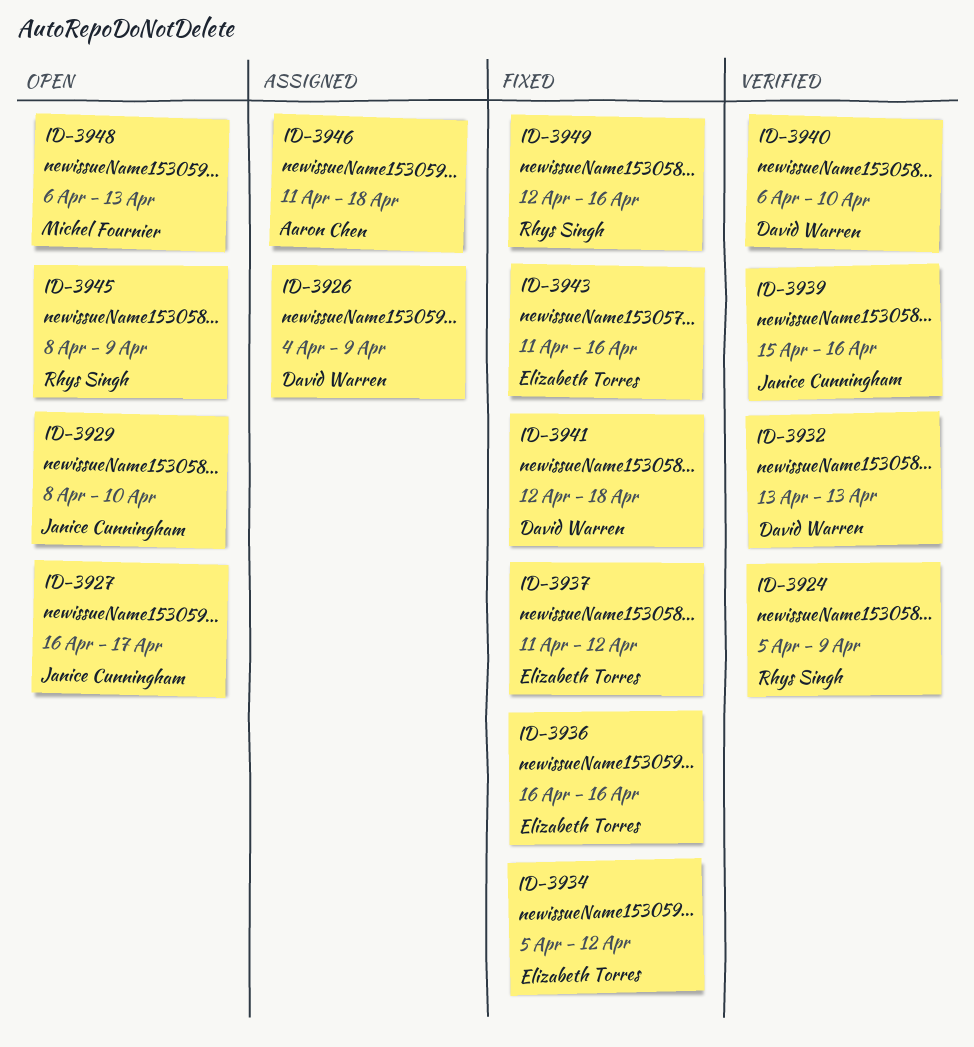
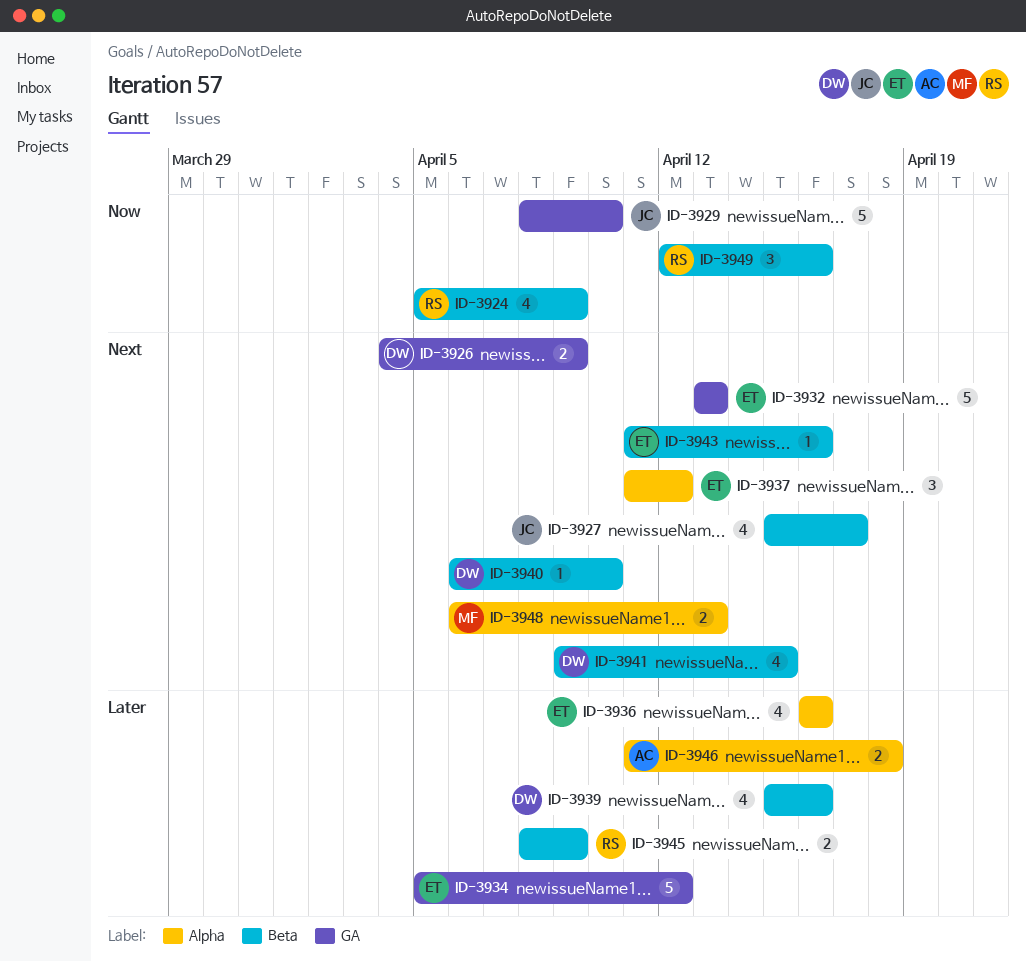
ID-3927, start: Apr 16 -> Apr 15
ID-3932, owner: David Warren -> Elizabeth Torres
ID-3939, owner: Janice Cunningham -> David Warren
ID-3941, start: Apr 12 -> Apr 9
ID-3941, due: Apr 18 -> Apr 15

